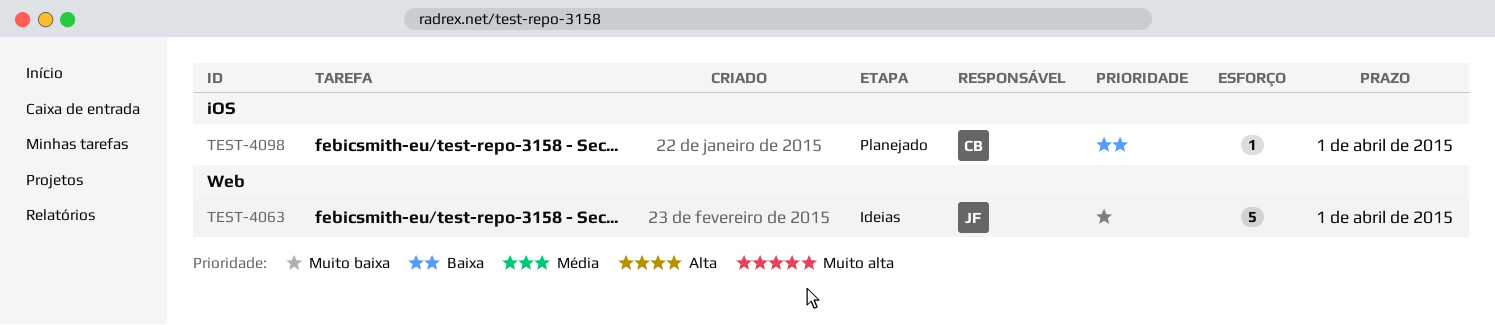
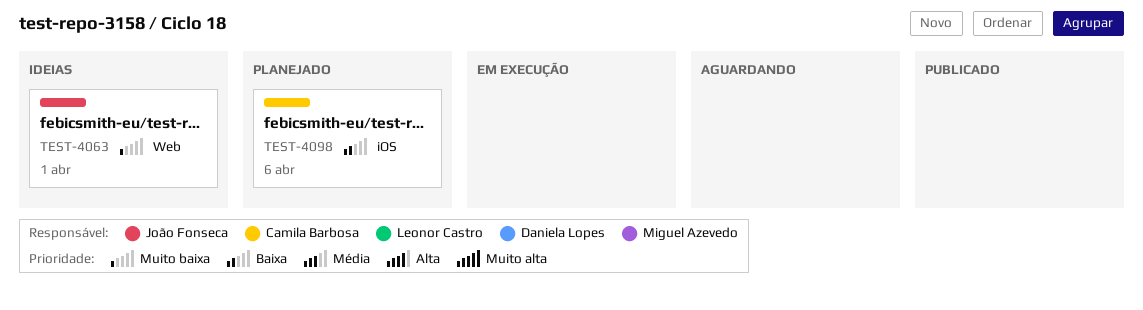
TEST-4098, due: Apr 1 -> Apr 6

